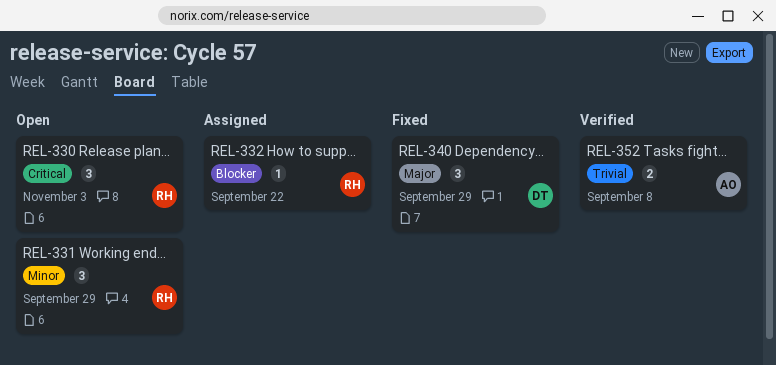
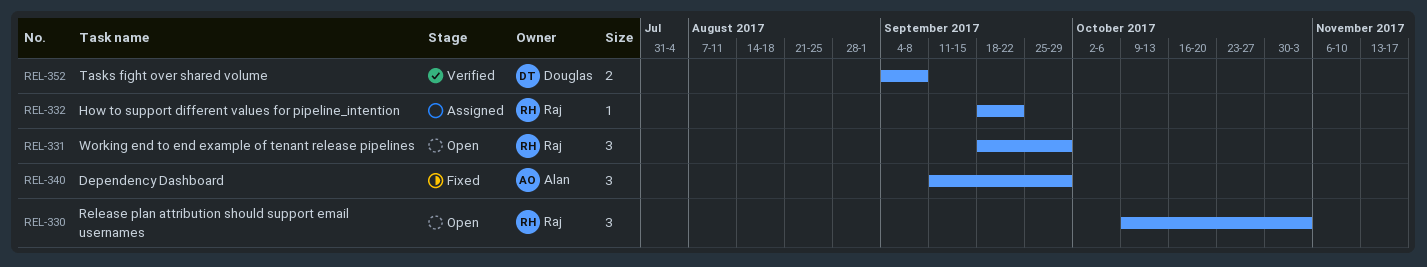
REL-340, owner: Douglas -> Alan
REL-352, owner: Alan -> Douglas

